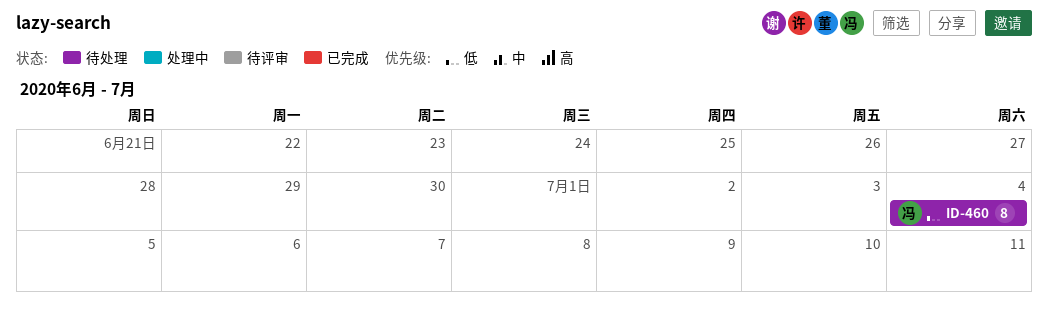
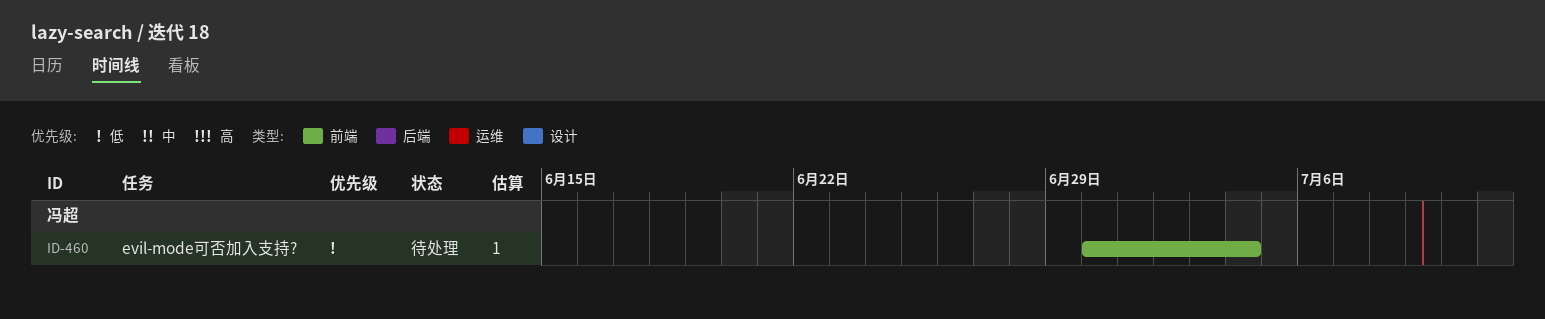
ID-460, estimate: 8 -> 1
ID-460, start: Jul 4 -> Jun 30

